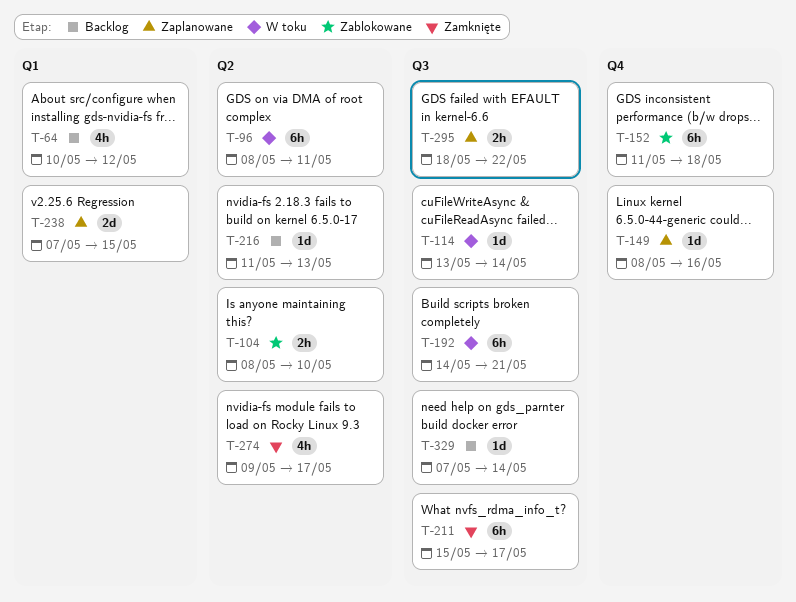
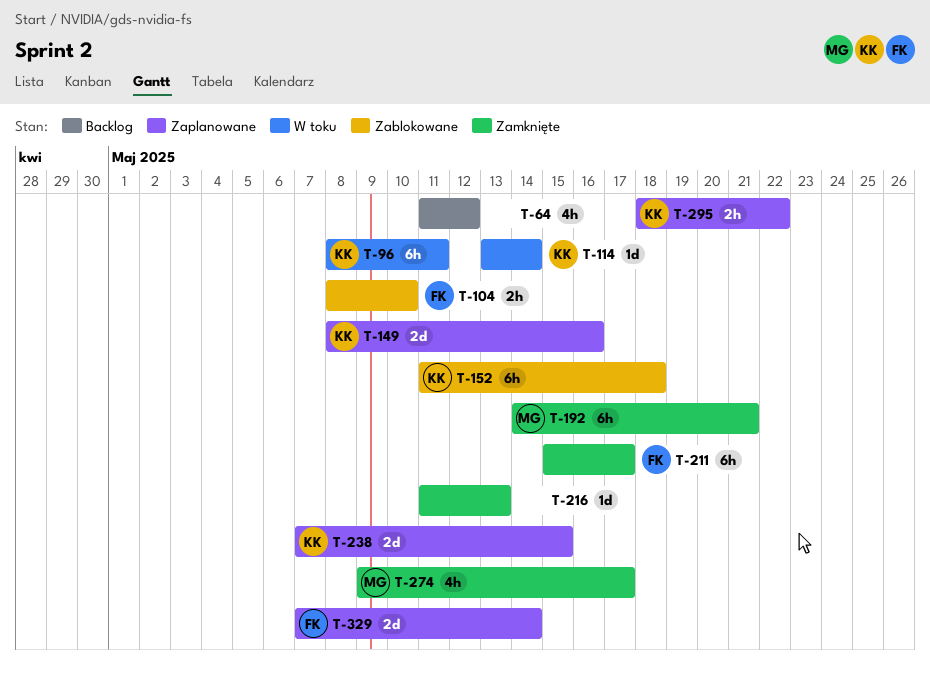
T-64, start: May 10 -> May 11
T-149, estimate: 1d -> 2d
T-192, status: W toku -> Zamknięte
T-216, status: Backlog -> Zamknięte
T-329, status: Backlog -> Zaplanowane
T-329, estimate: 1d -> 2d

